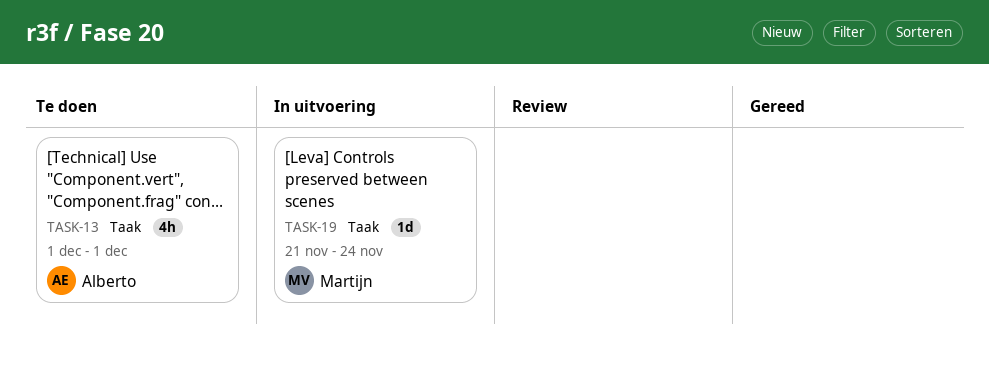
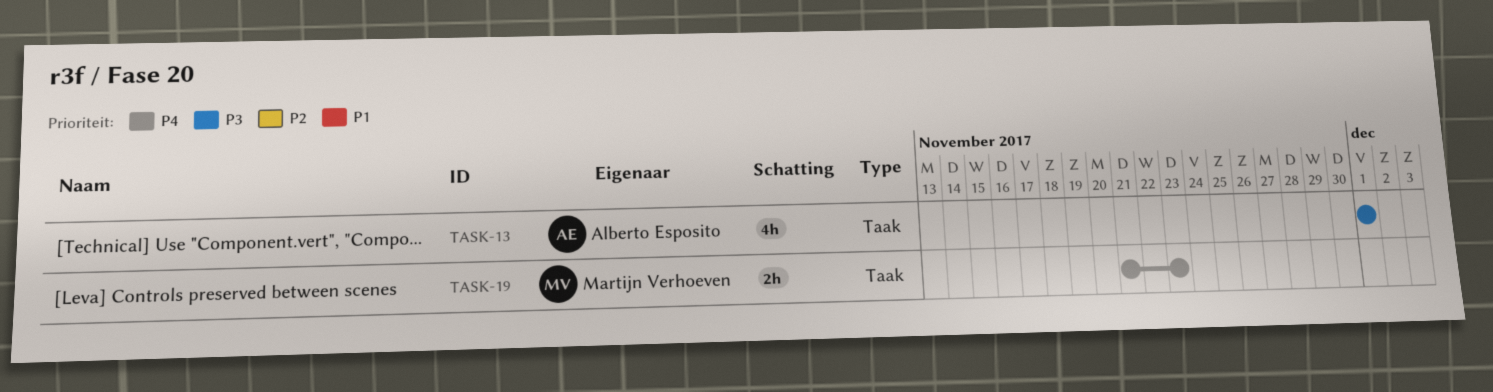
TASK-19, estimate: 1d -> 2h
TASK-19, due: Nov 24 -> Nov 23

